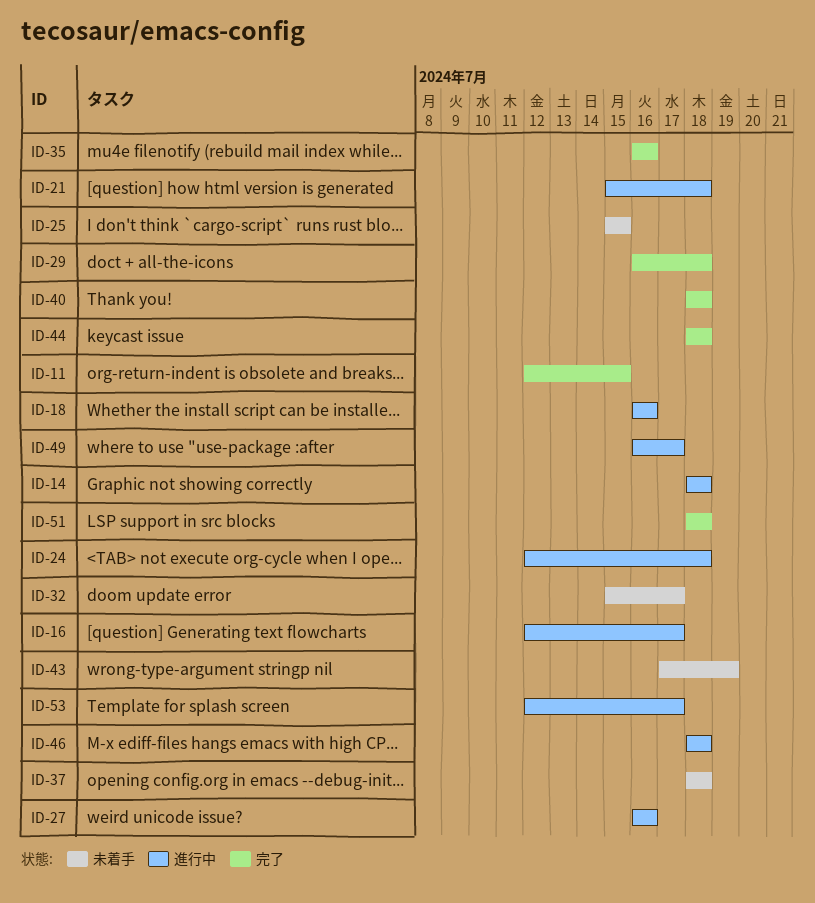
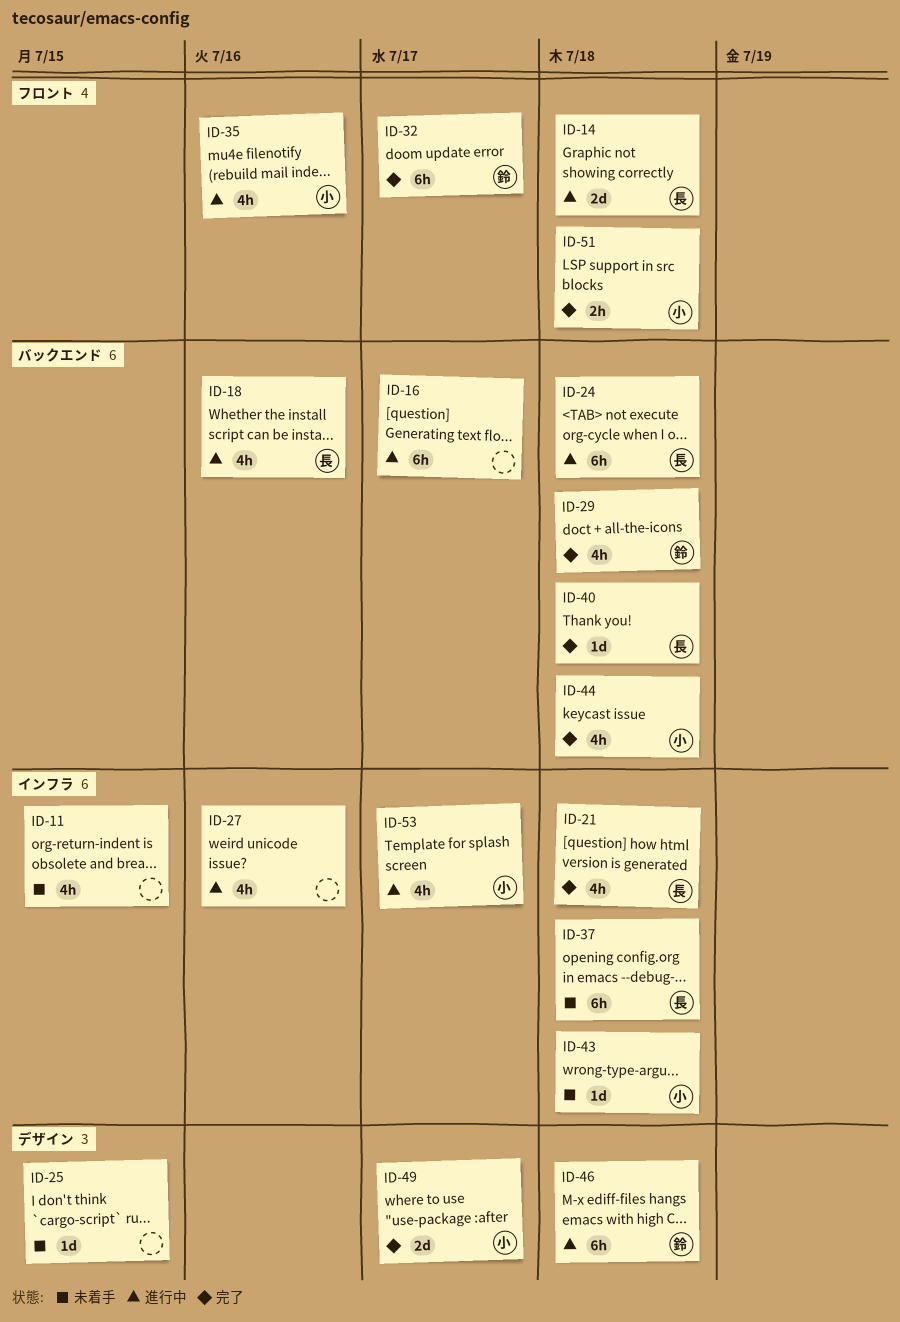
ID-11, status: 完了 -> 未着手
ID-21, status: 進行中 -> 完了
ID-32, status: 未着手 -> 完了
ID-35, status: 完了 -> 進行中
ID-43, due: Jul 19 -> Jul 18
ID-49, status: 進行中 -> 完了

